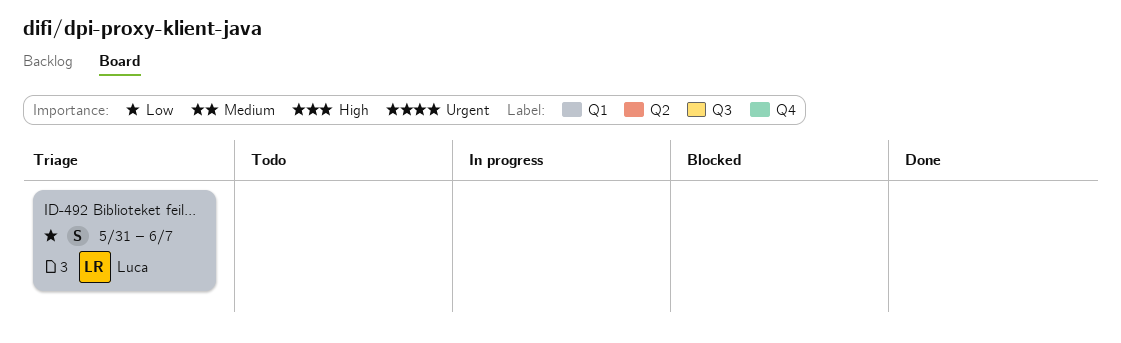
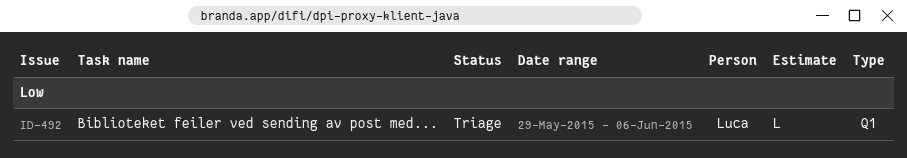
ID-492, estimate: S -> L
ID-492, start: May 31 -> May 29
ID-492, due: Jun 7 -> Jun 6

